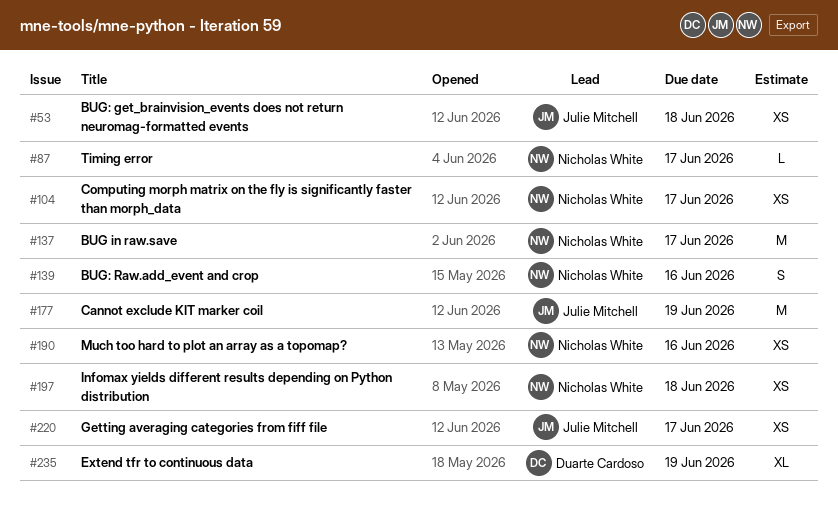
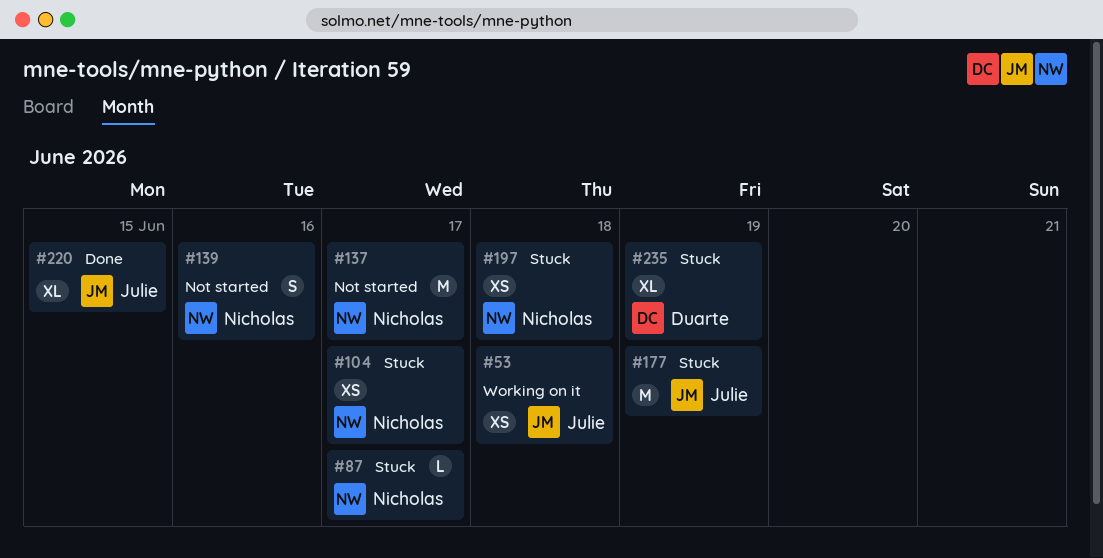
#190: present -> none
#220, estimate: XS -> XL
#220, due: Jun 17 -> Jun 15

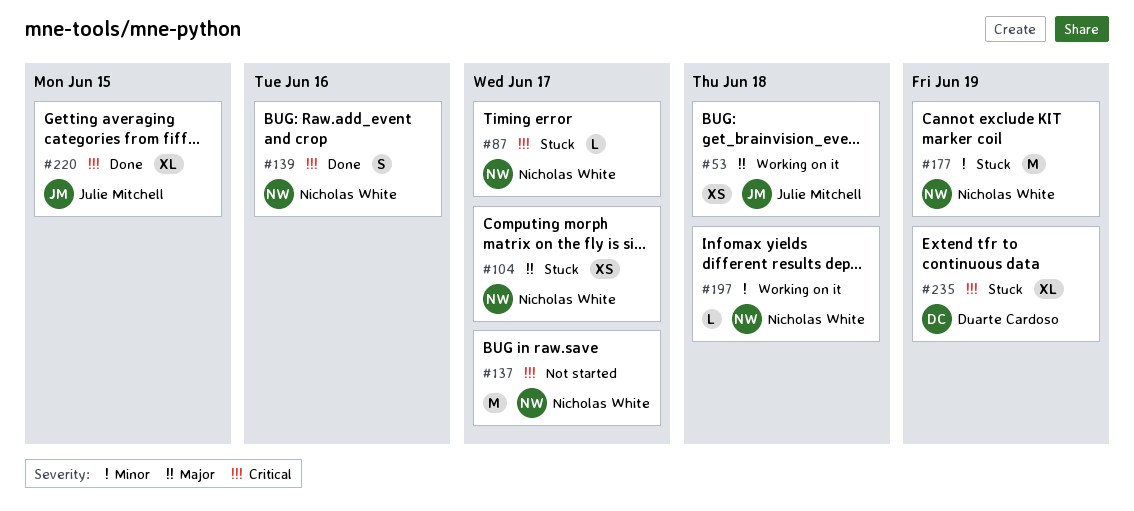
#139, status: Not started -> Done
#177, owner: Julie Mitchell -> Nicholas White
#197, status: Stuck -> Working on it
#197, estimate: XS -> L

